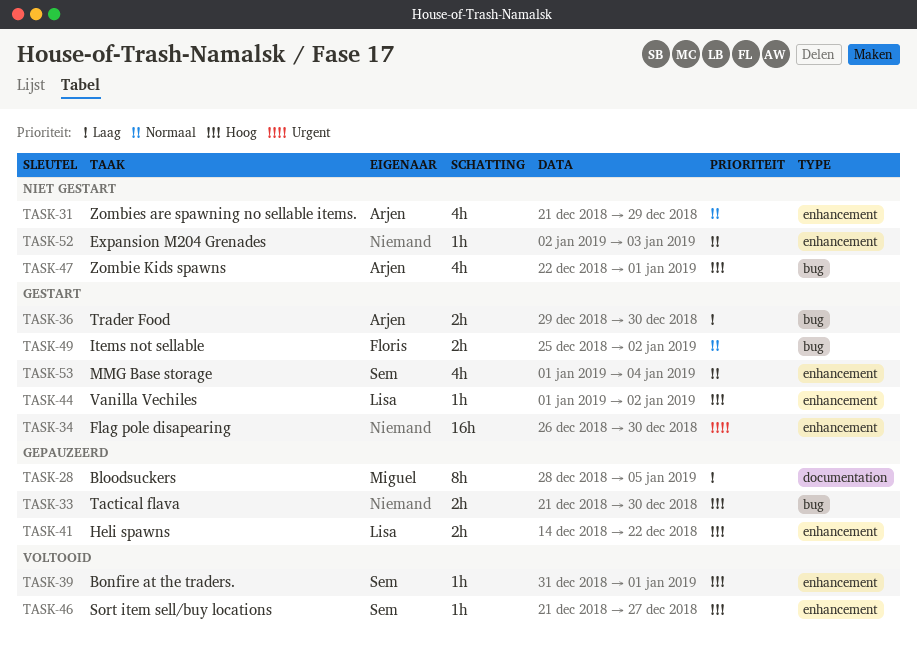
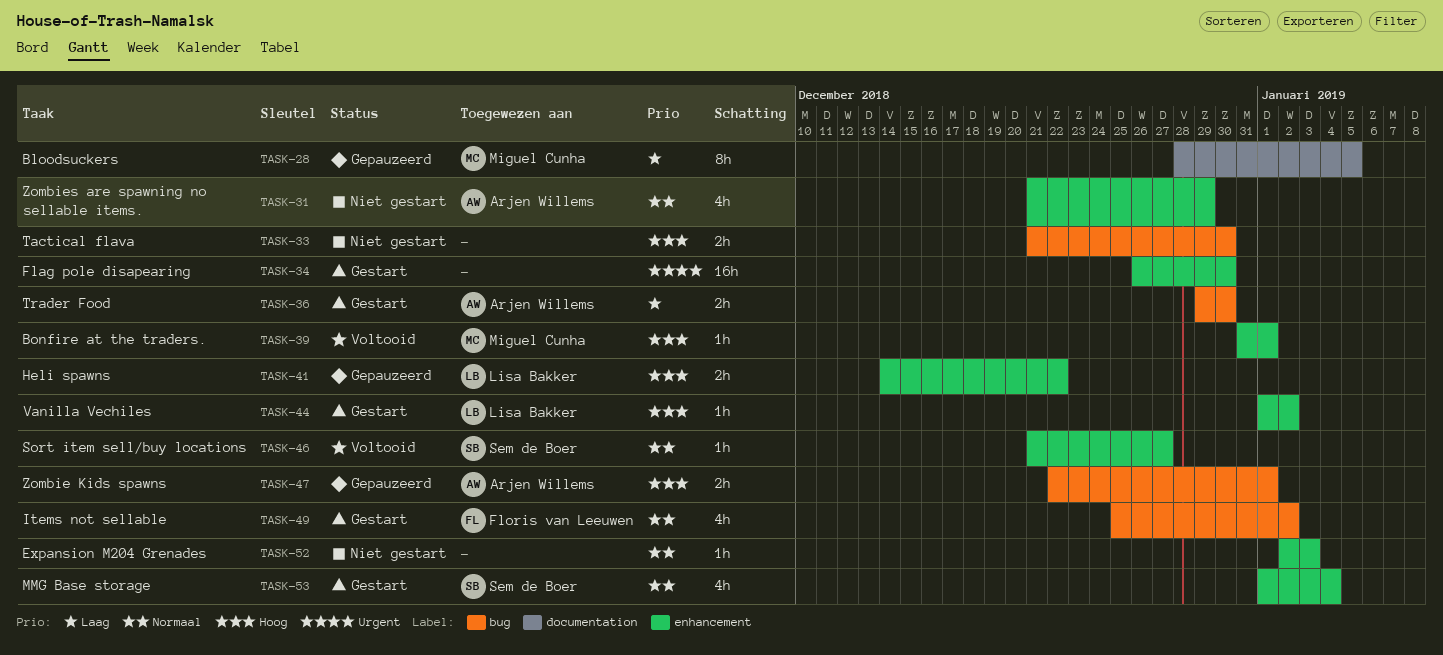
TASK-33, status: Gepauzeerd -> Niet gestart
TASK-39, owner: Sem de Boer -> Miguel Cunha
TASK-46, priority: Hoog -> Normaal
TASK-47, status: Niet gestart -> Gepauzeerd
TASK-47, estimate: 4h -> 2h
TASK-49, estimate: 2h -> 4h

